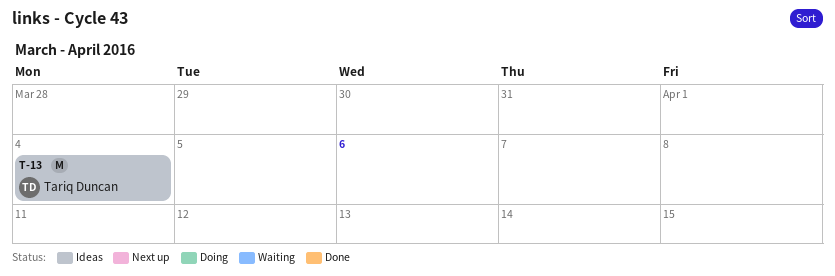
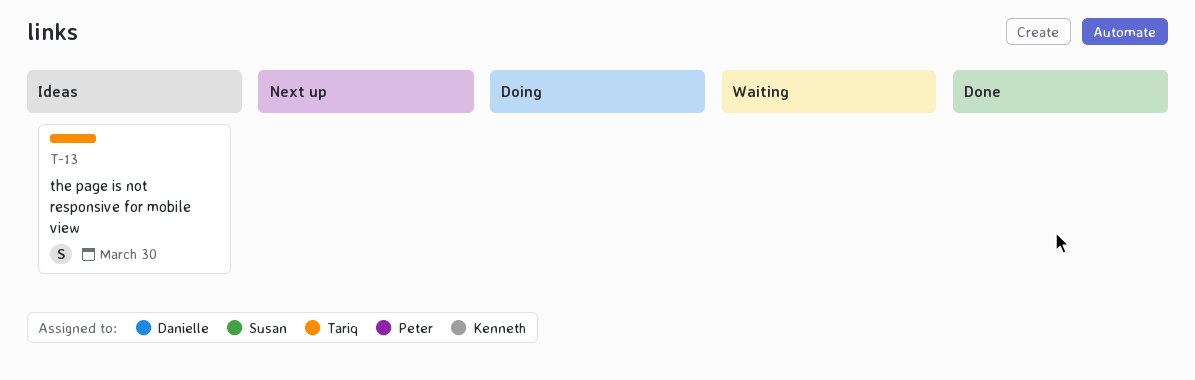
T-13, estimate: M -> S
T-13, due: Apr 4 -> Mar 30

